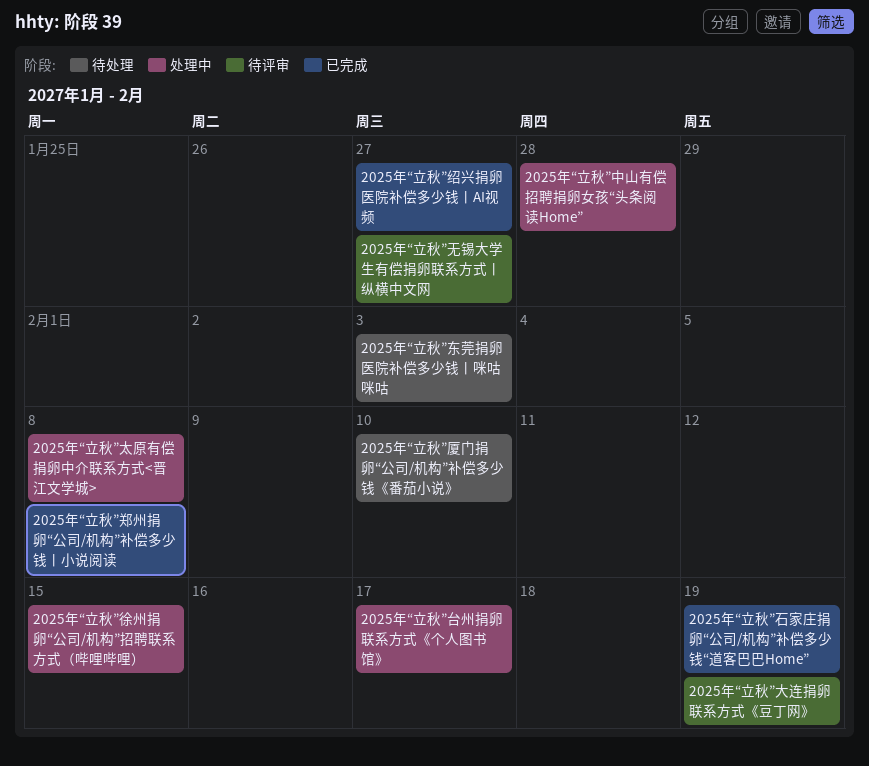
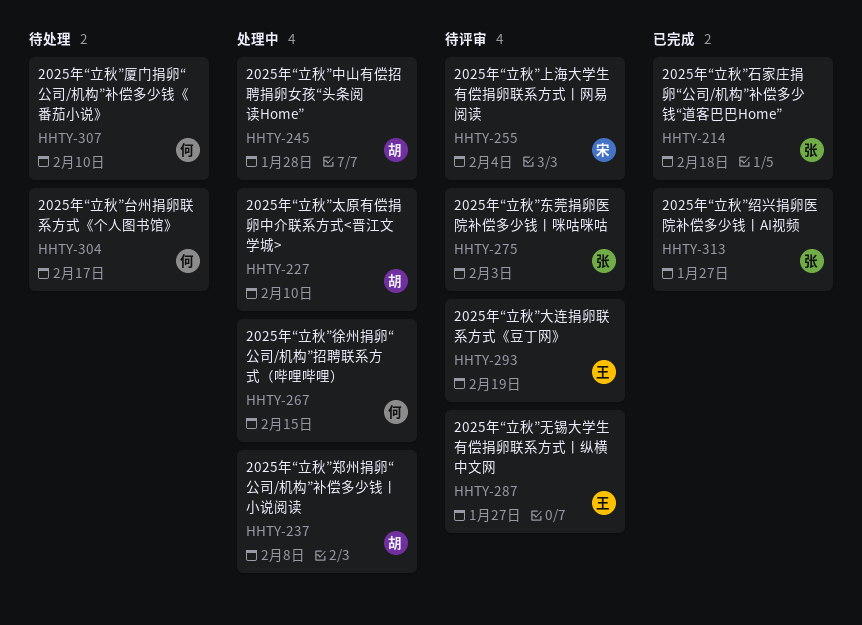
2025年“立秋”上海大学生有偿捐卵联系方式丨网易阅读: none -> present
2025年“立秋”东莞捐卵医院补偿多少钱丨咪咕咪咕, status: 待处理 -> 待评审
2025年“立秋”台州捐卵联系方式《个人图书馆》, status: 处理中 -> 待处理
2025年“立秋”太原有偿捐卵中介联系方式<晋江文学城>, due: Feb 8 -> Feb 10
2025年“立秋”石家庄捐卵“公司/机构”补偿多少钱“道客巴巴Home”, due: Feb 19 -> Feb 18
2025年“立秋”郑州捐卵“公司/机构”补偿多少钱丨小说阅读, status: 已完成 -> 处理中

